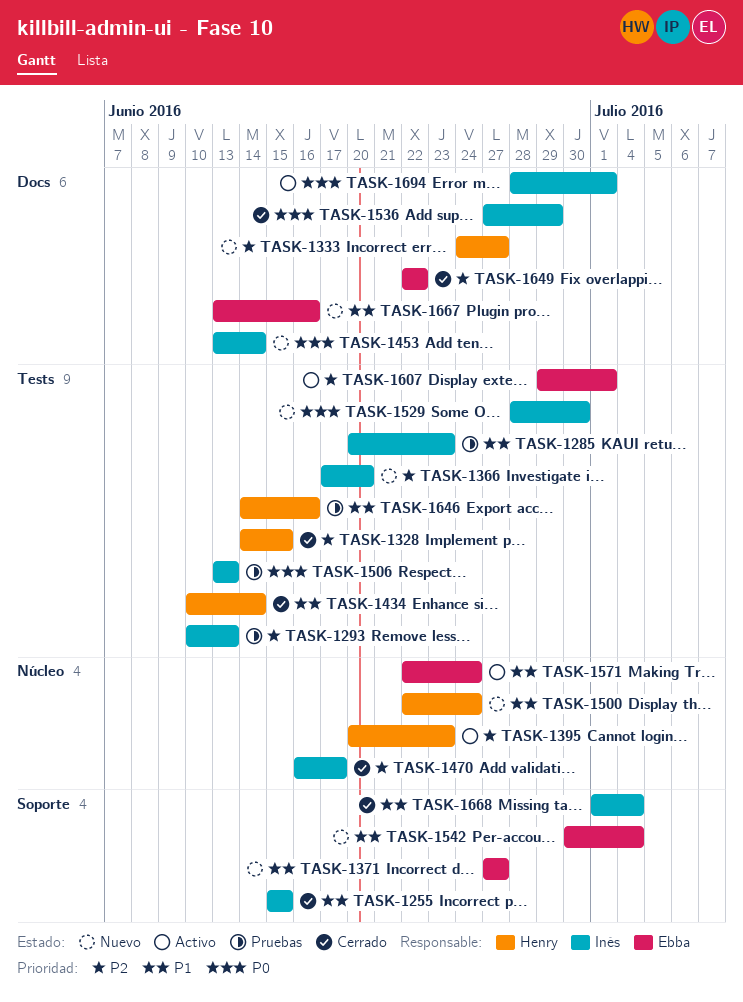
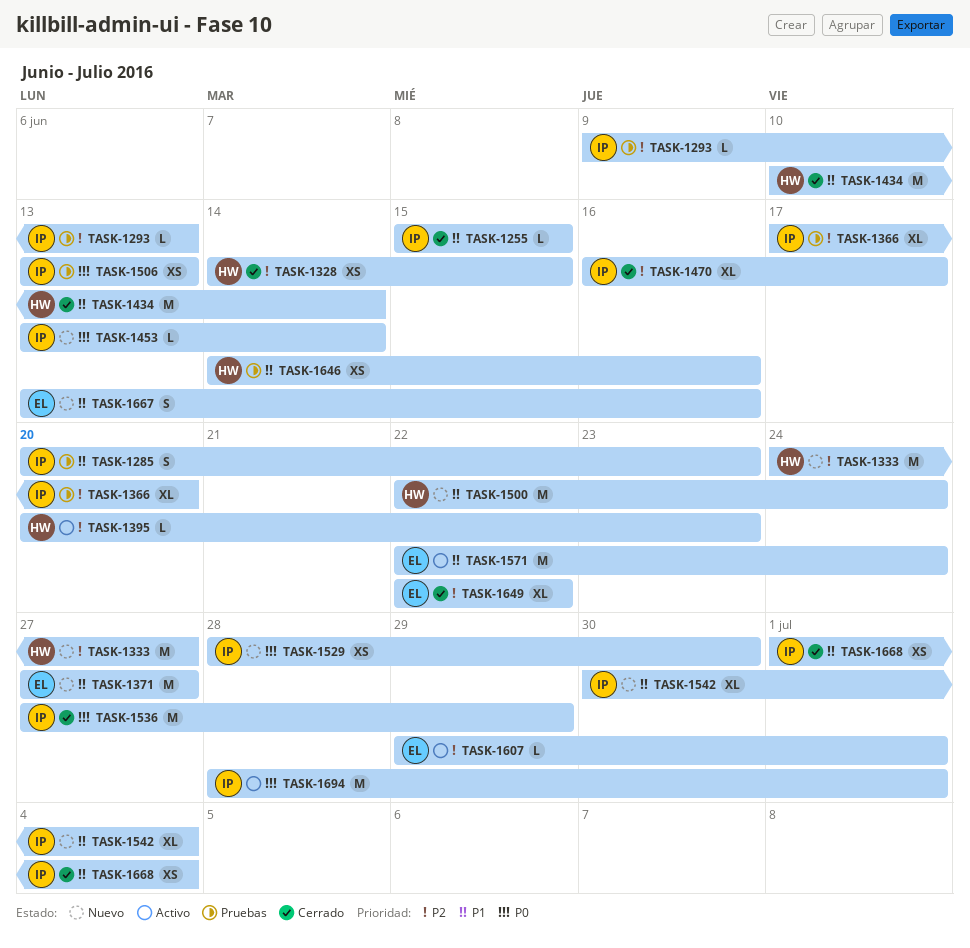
TASK-1293, start: Jun 10 -> Jun 9
TASK-1366, status: Nuevo -> Pruebas
TASK-1542, owner: Ebba -> Inés

